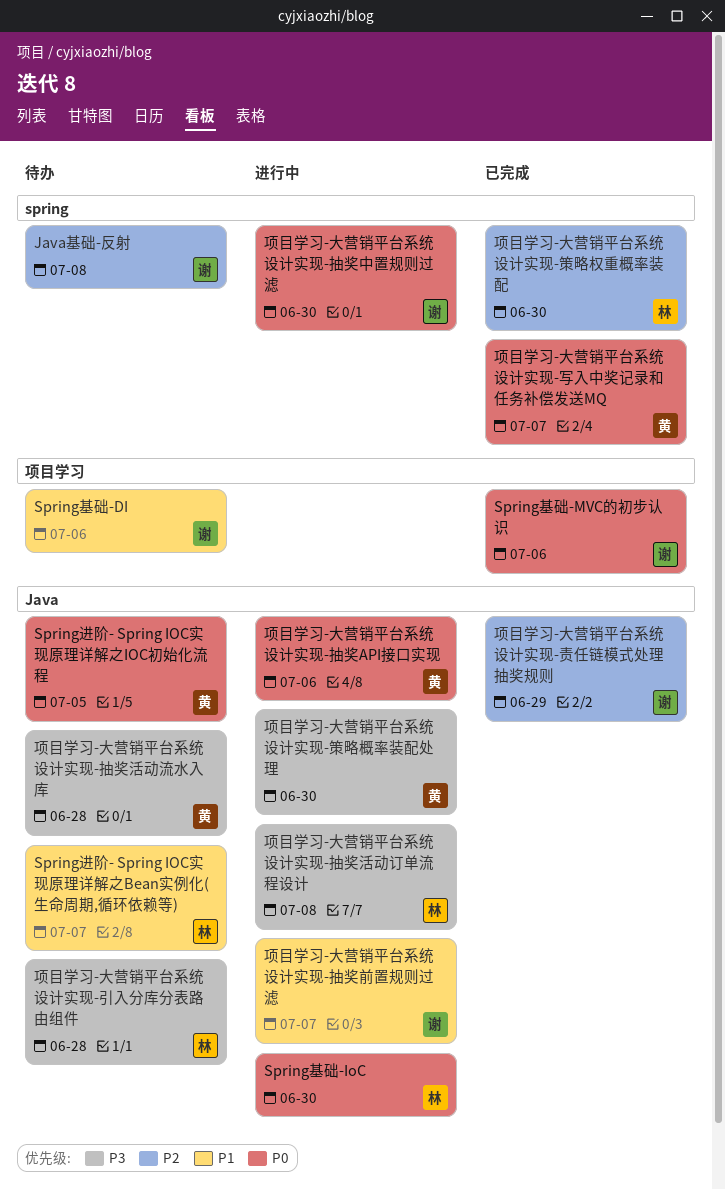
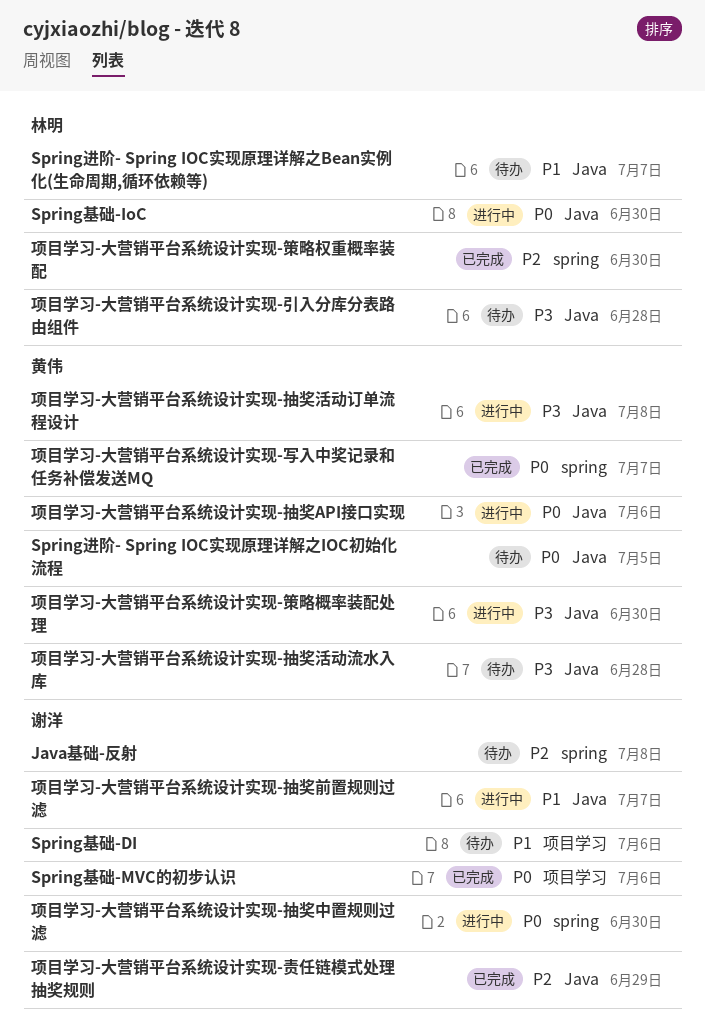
项目学习-大营销平台系统设计实现-抽奖活动订单流程设计, owner: 林明 -> 黄伟

